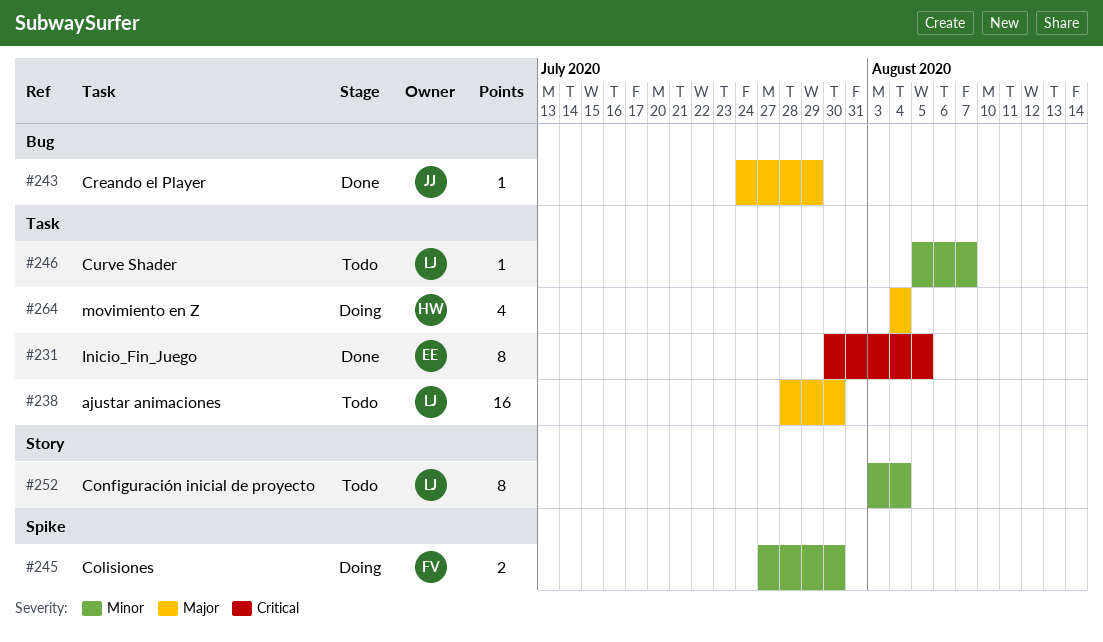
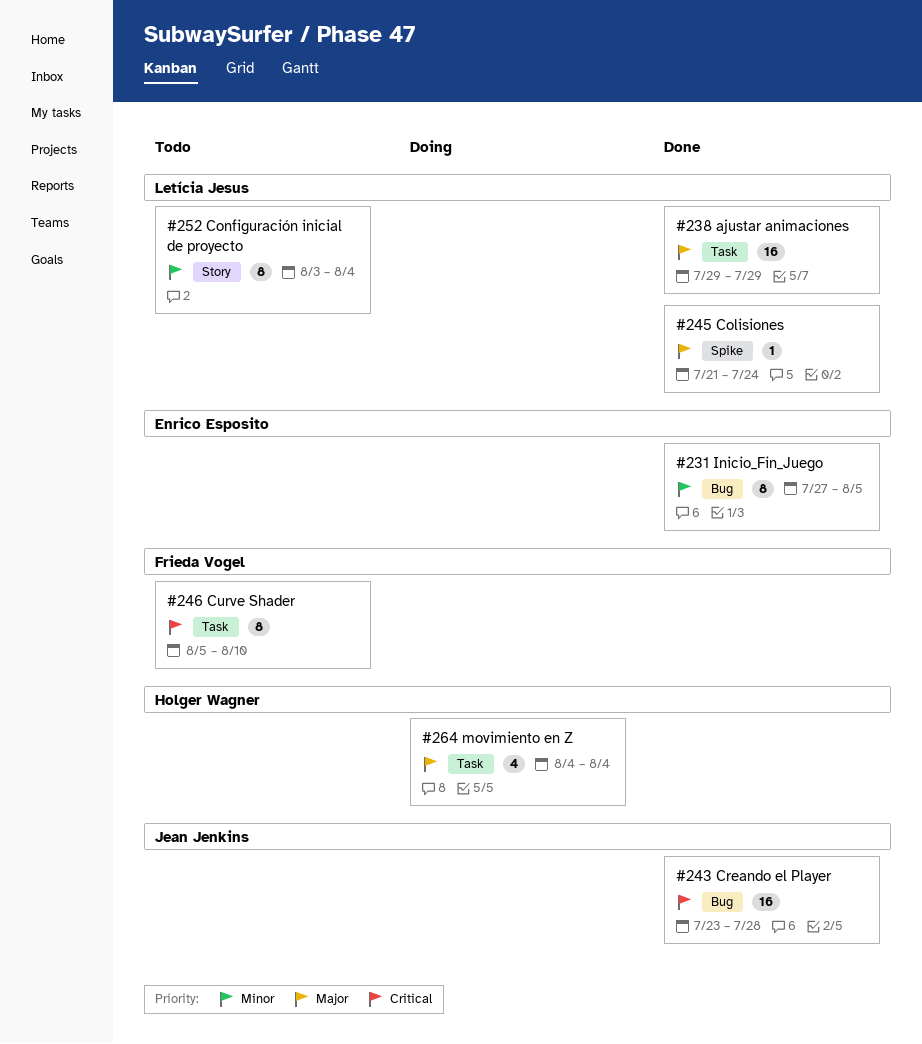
#231, priority: Critical -> Minor
#231, label: Task -> Bug
#231, start: Jul 30 -> Jul 27
#238, status: Todo -> Done
#238, start: Jul 28 -> Jul 29
#238, due: Jul 30 -> Jul 29
#243, priority: Major -> Critical
#243, estimate: 1 -> 16
#243, start: Jul 24 -> Jul 23
#243, due: Jul 29 -> Jul 28
#245, status: Doing -> Done
#245, owner: Frieda Vogel -> Letícia Jesus
#245, priority: Minor -> Major
#245, estimate: 2 -> 1
#245, start: Jul 27 -> Jul 21
#245, due: Jul 30 -> Jul 24
#246, owner: Letícia Jesus -> Frieda Vogel
#246, priority: Minor -> Critical
#246, estimate: 1 -> 8
#246, due: Aug 7 -> Aug 10

